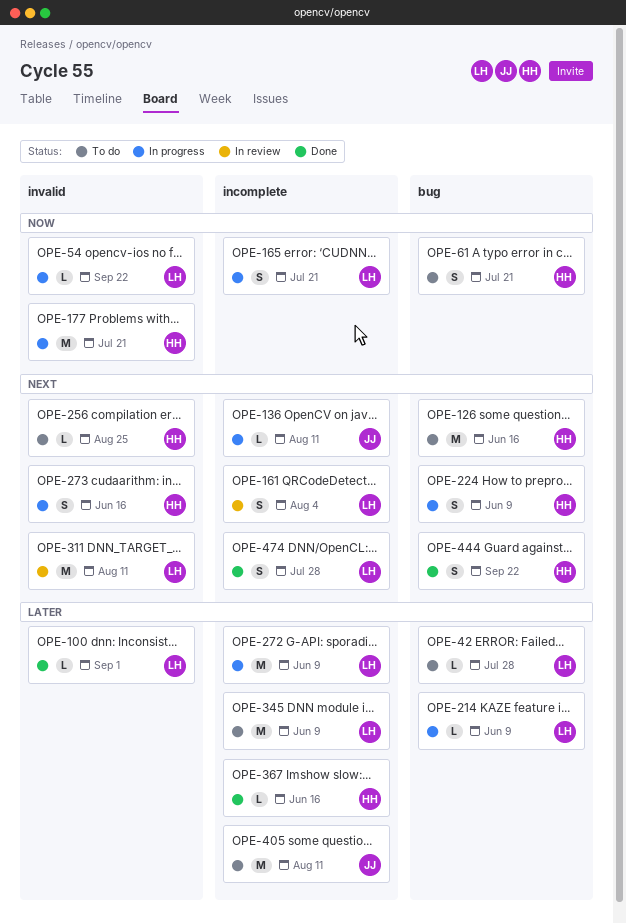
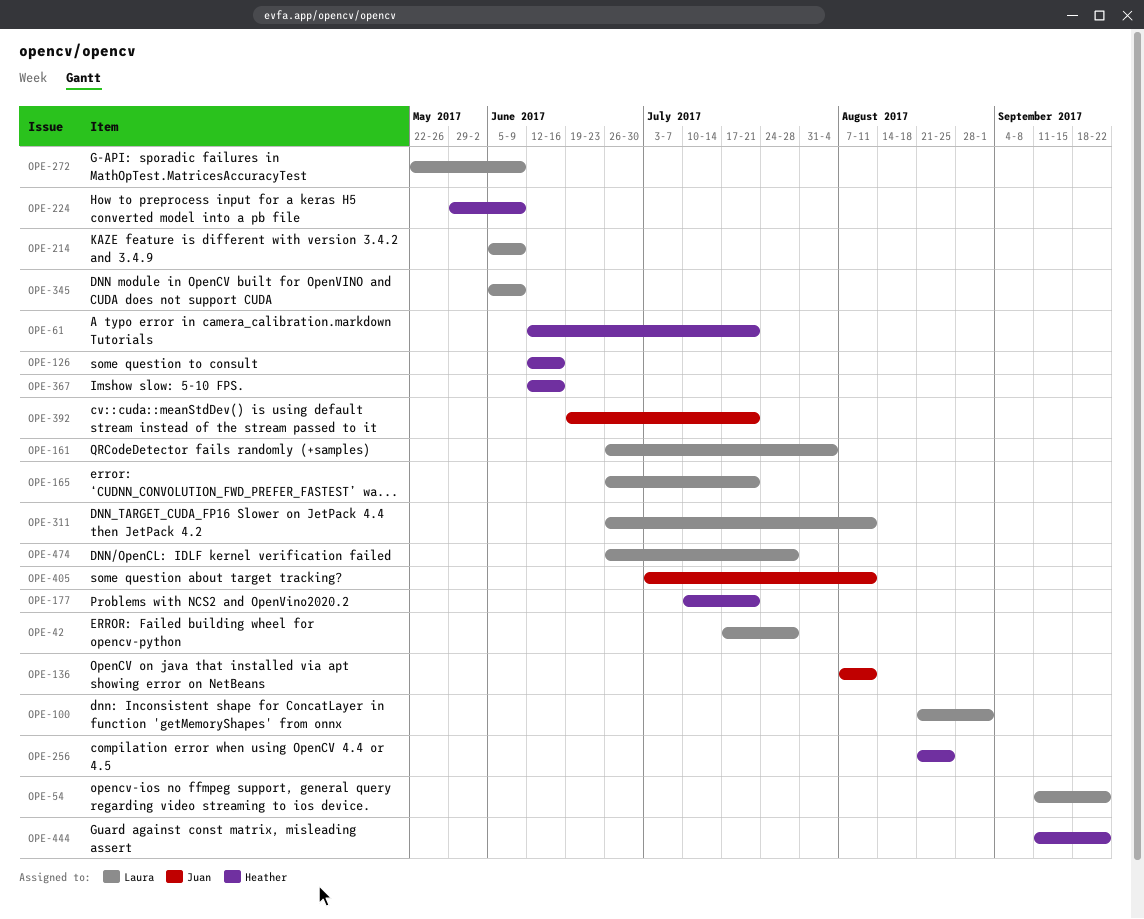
OPE-273: present -> none
OPE-392: none -> present

